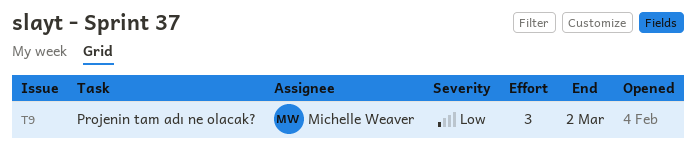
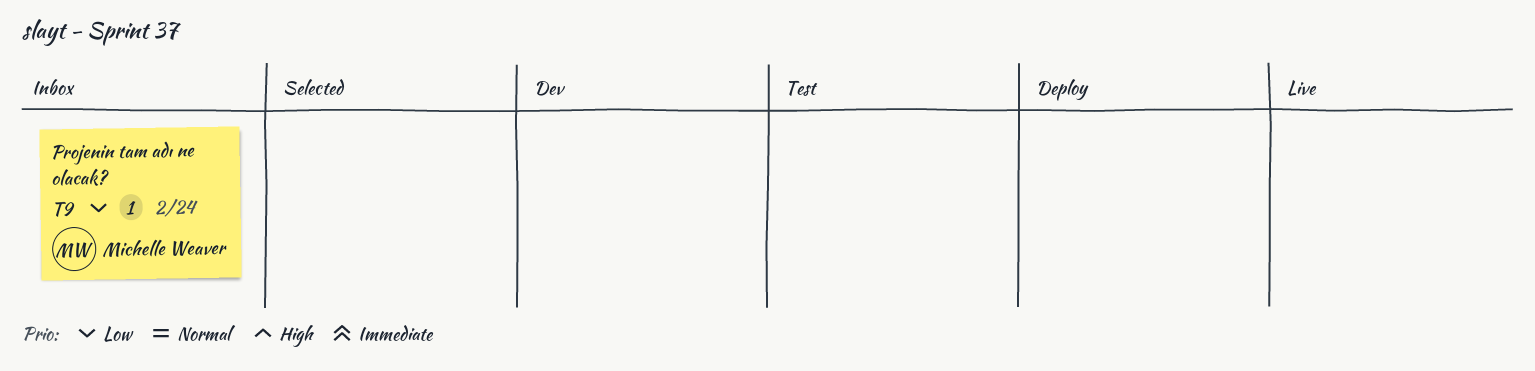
T9, estimate: 3 -> 1
T9, due: Mar 2 -> Feb 24

